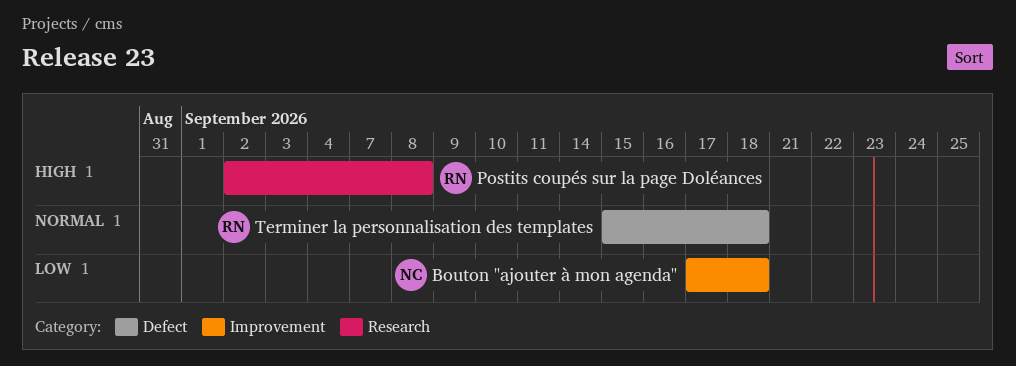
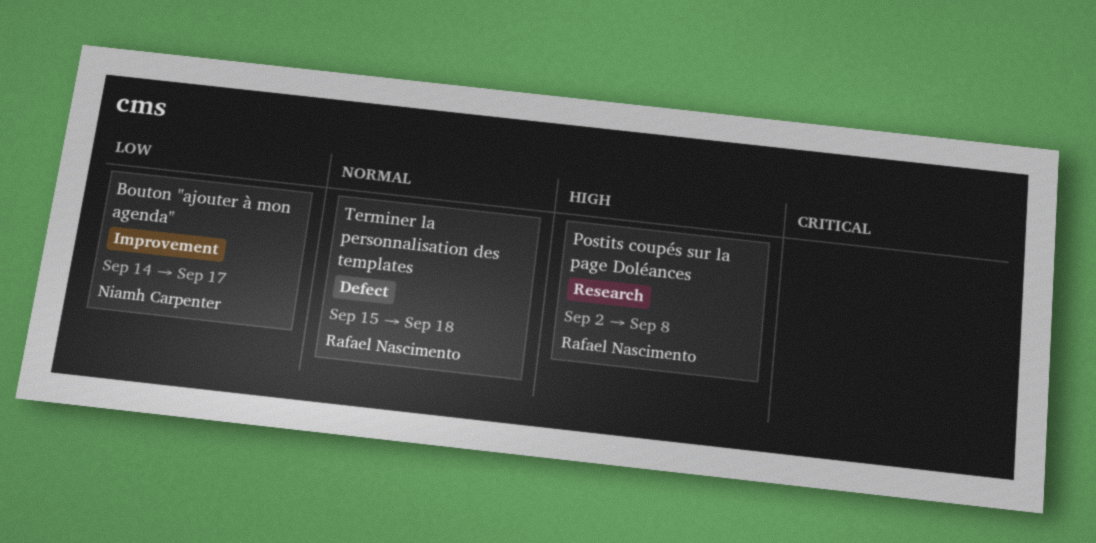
Bouton "ajouter à mon agenda", start: Sep 17 -> Sep 14
Bouton "ajouter à mon agenda", due: Sep 18 -> Sep 17

